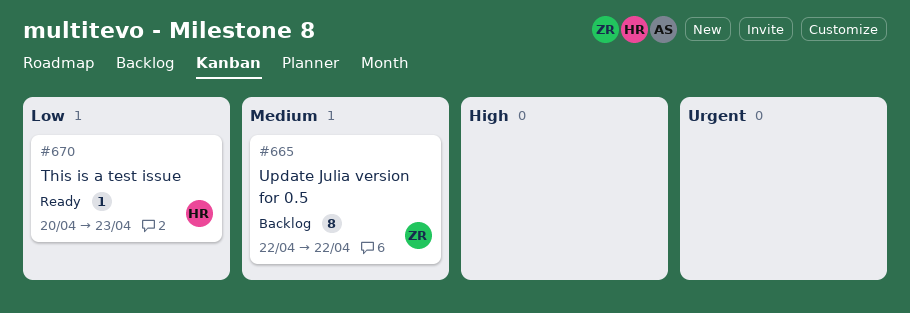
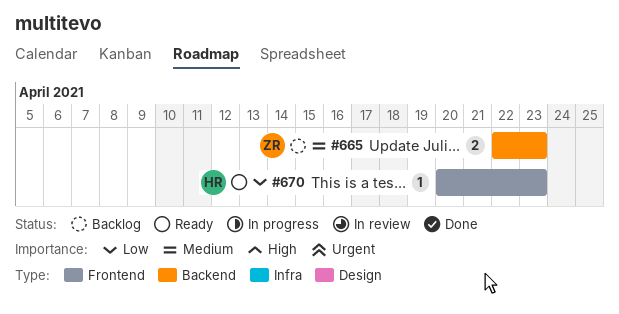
#665, estimate: 8 -> 2
#665, due: Apr 22 -> Apr 23

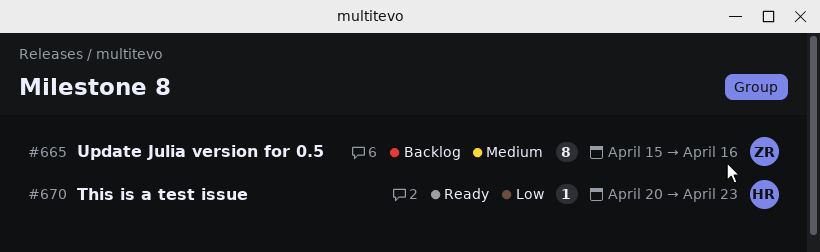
#665, estimate: 2 -> 8
#665, start: Apr 22 -> Apr 15
#665, due: Apr 23 -> Apr 16

